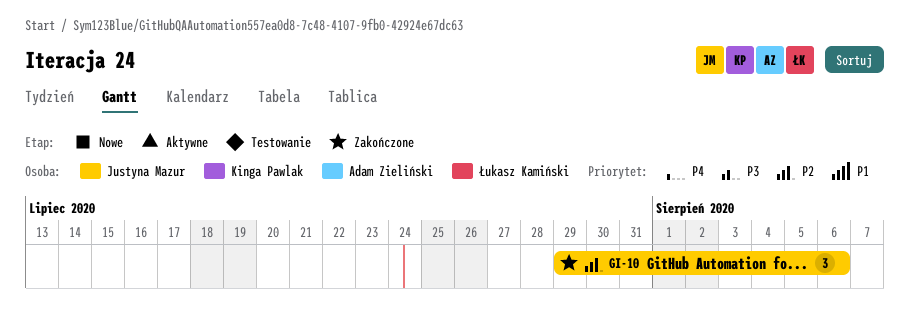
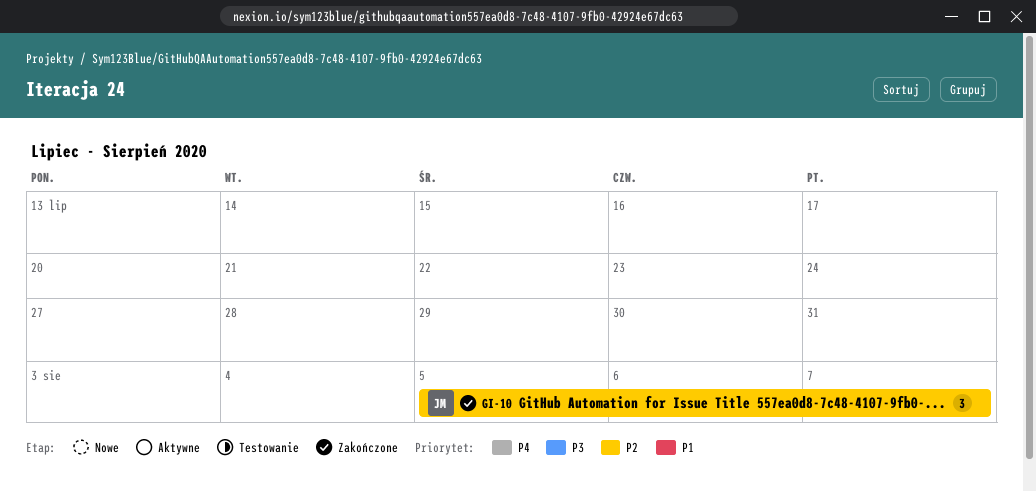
GI-10, start: Jul 29 -> Aug 5
GI-10, due: Aug 6 -> Aug 7

